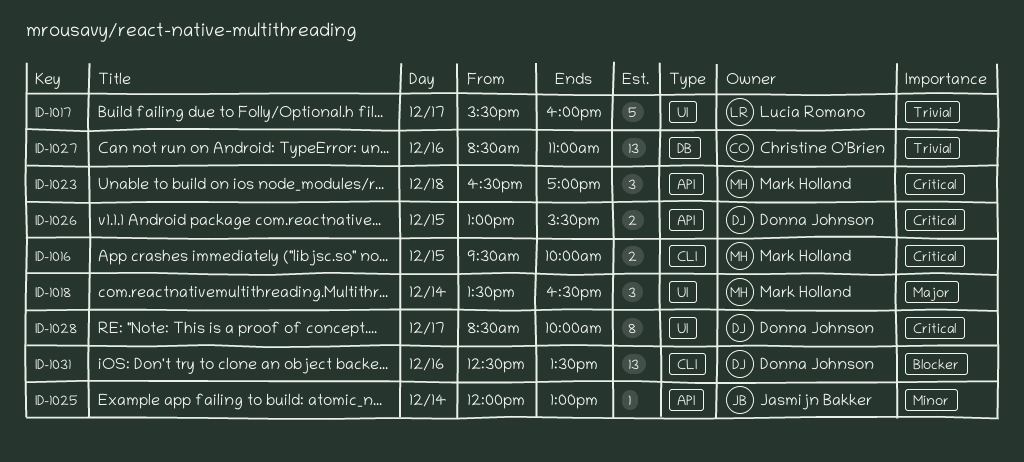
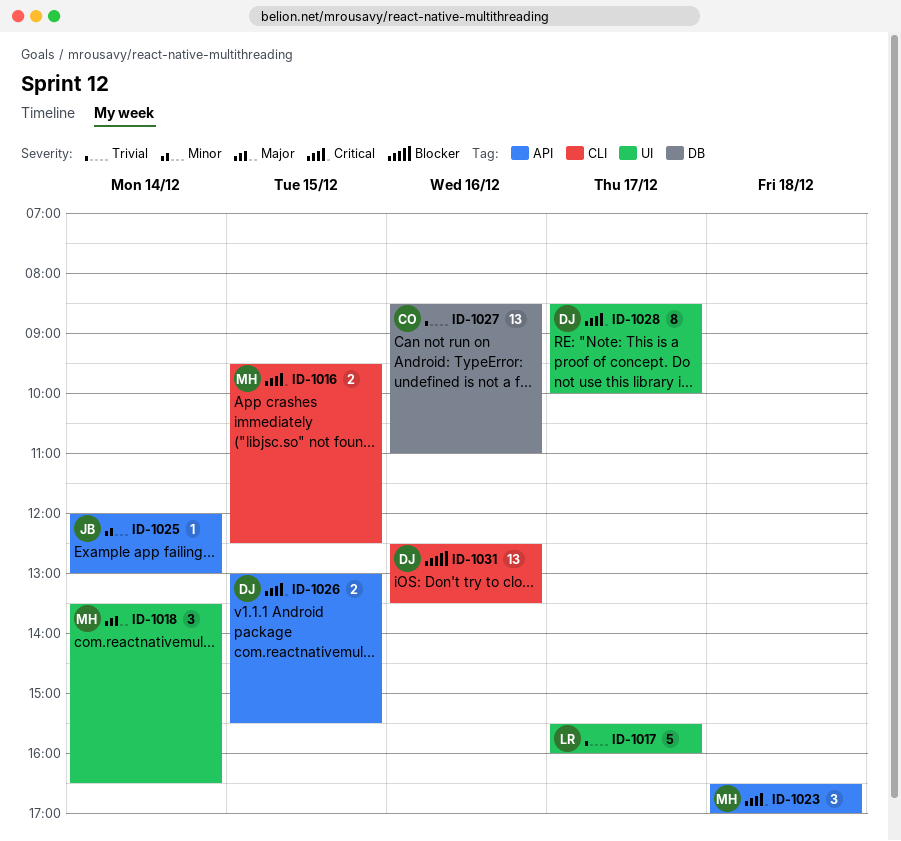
ID-1016, ends: 10:00 -> 12:30

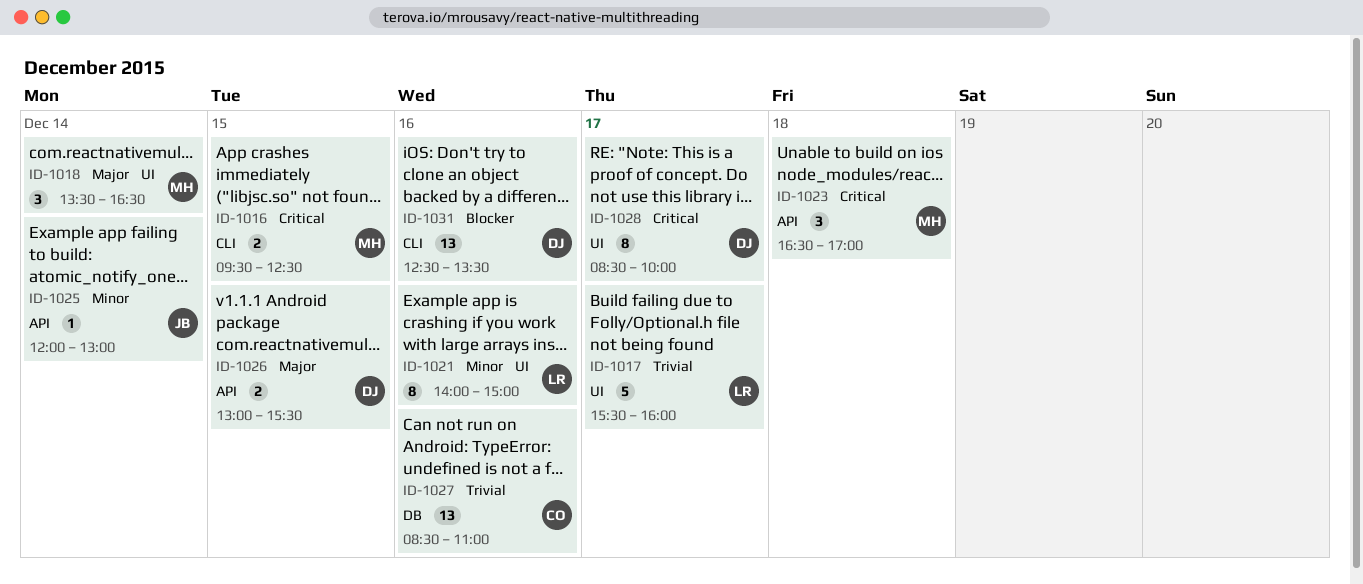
ID-1021: none -> present
ID-1026, priority: Critical -> Major

